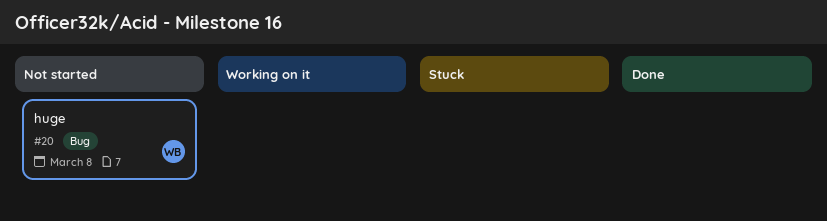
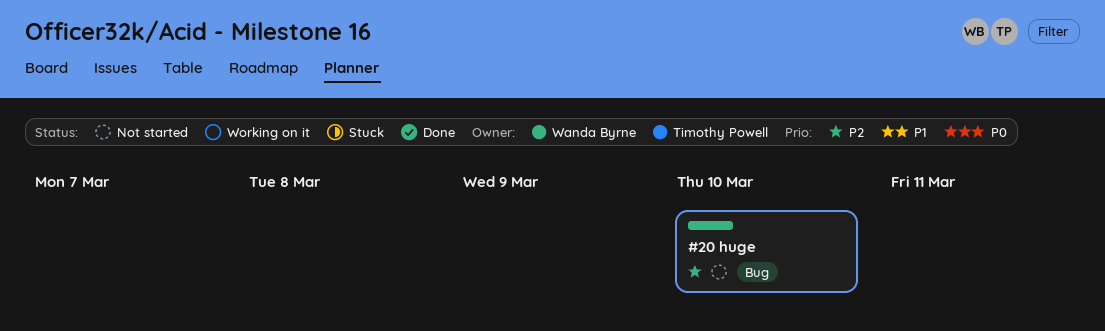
#20, due: Mar 8 -> Mar 10

